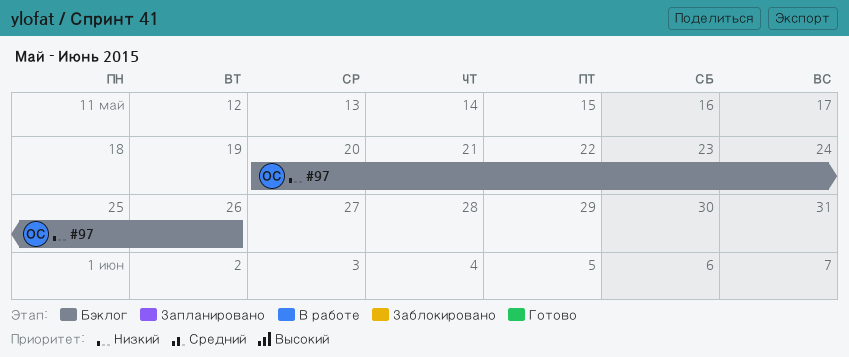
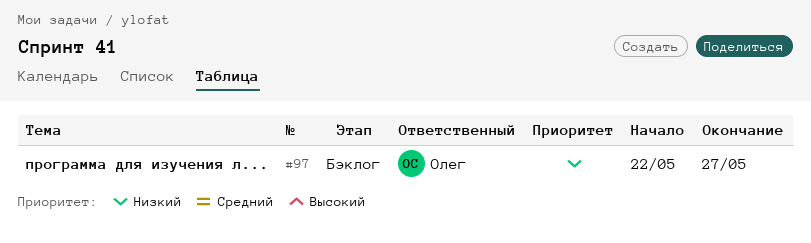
#97, start: May 20 -> May 22
#97, due: May 26 -> May 27

